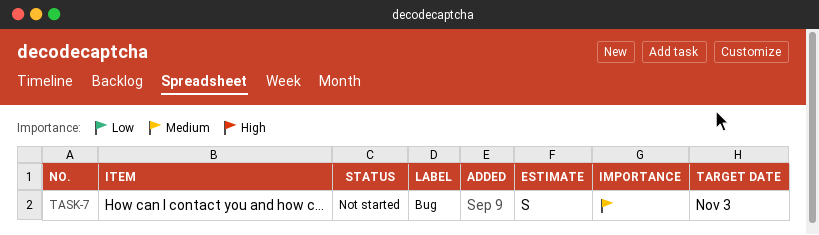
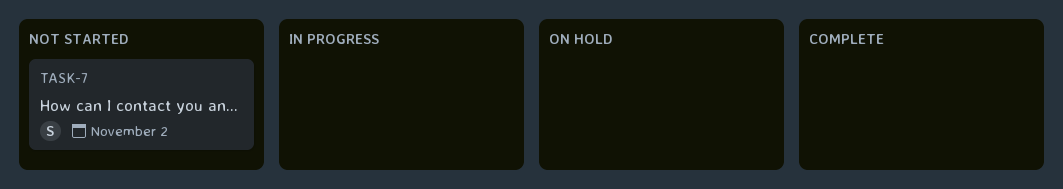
TASK-7, due: Nov 3 -> Nov 2

